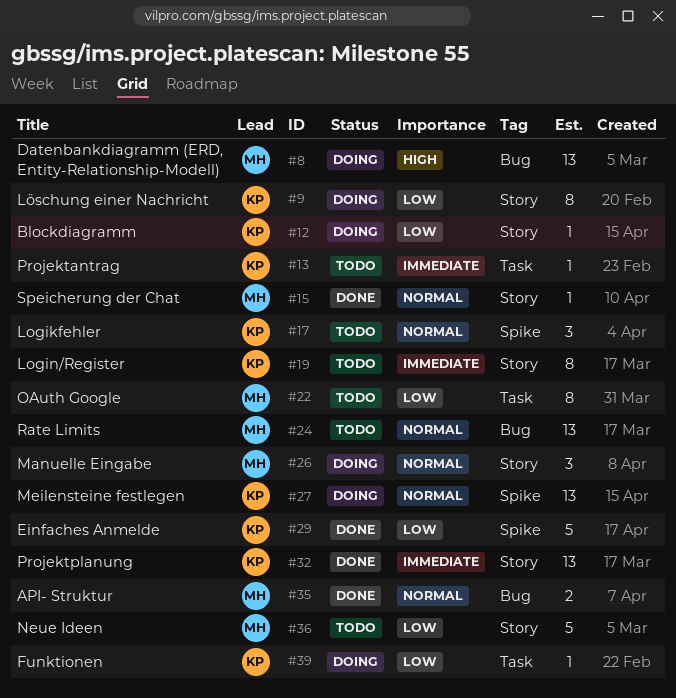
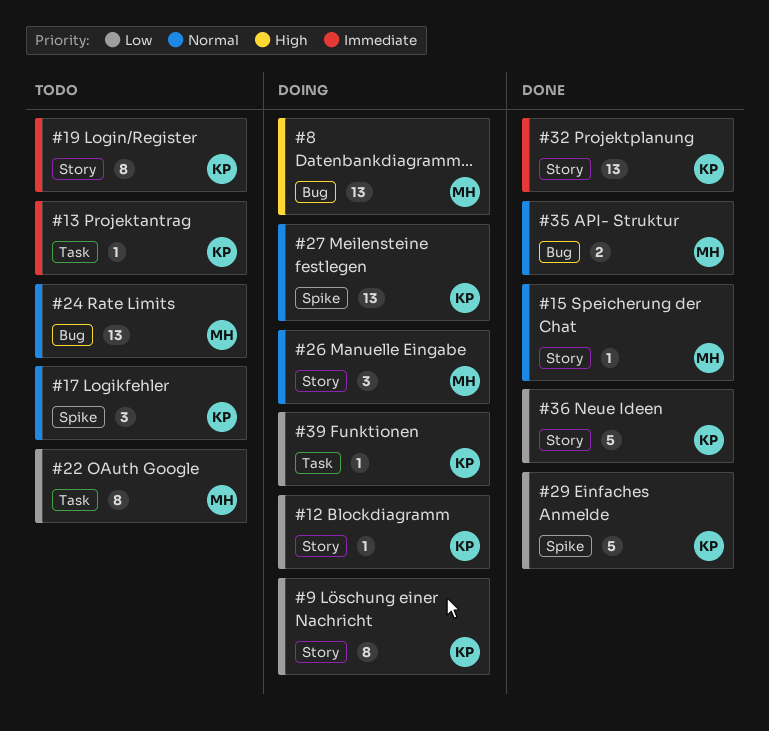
#36, status: Todo -> Done
#36, owner: MH -> KP

